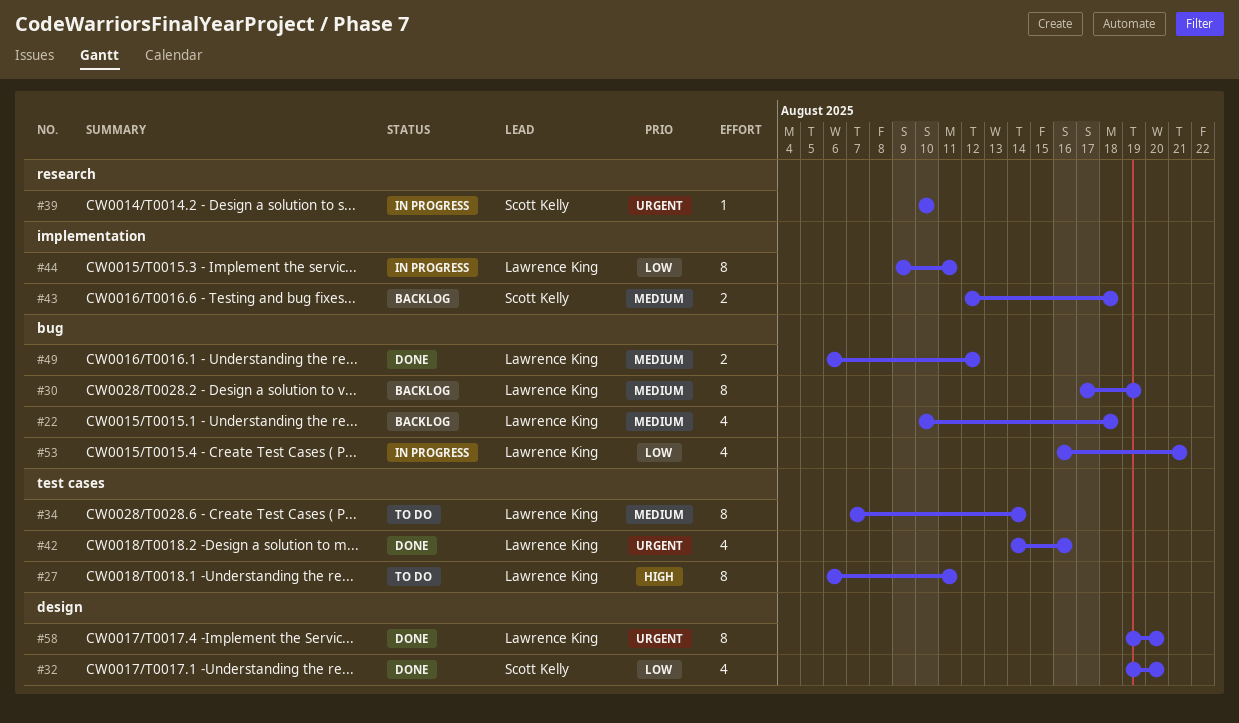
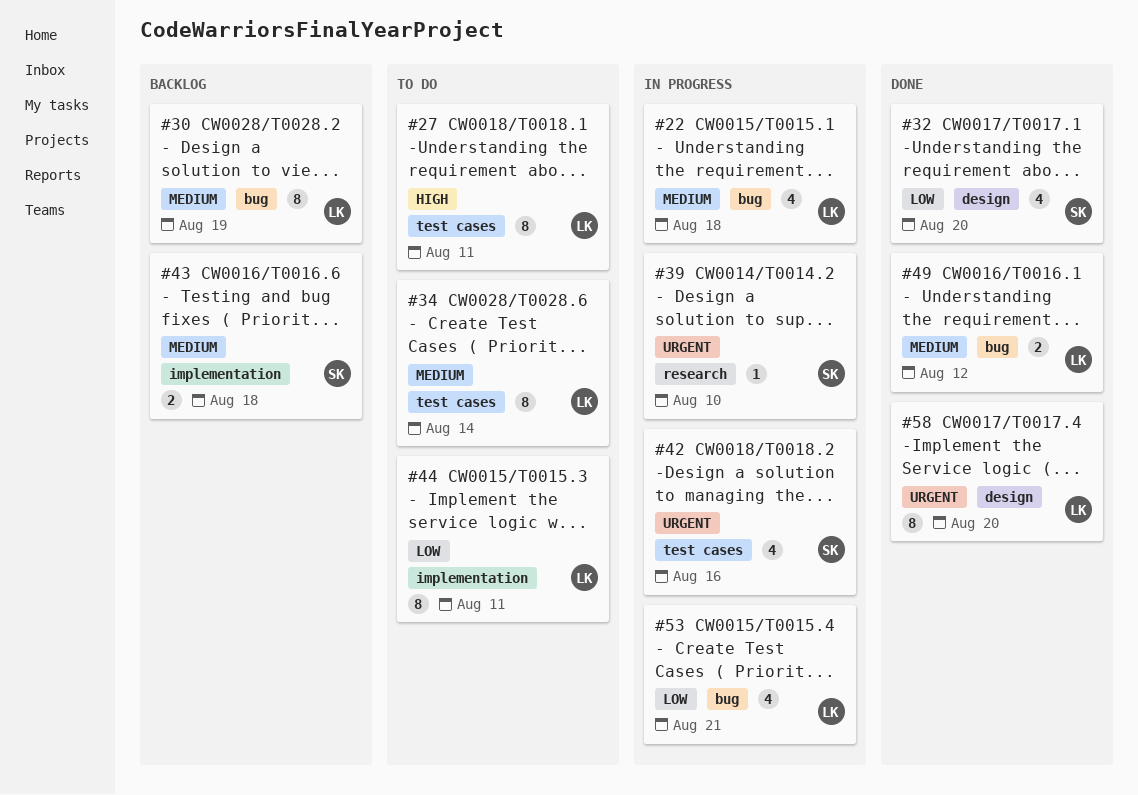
#22, status: Backlog -> In progress
#42, status: Done -> In progress
#42, owner: Lawrence King -> Scott Kelly
#44, status: In progress -> To do

